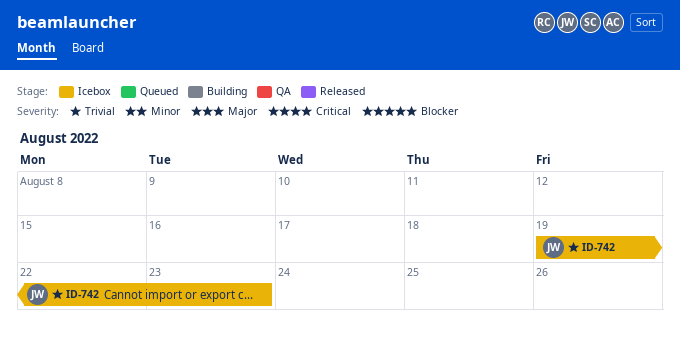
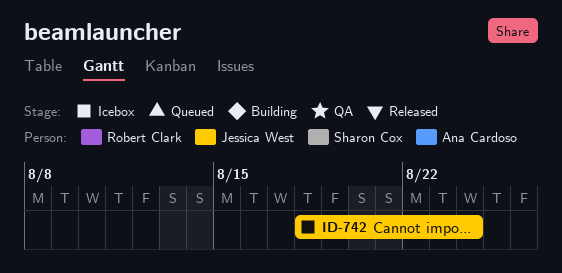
ID-742, start: Aug 19 -> Aug 18
ID-742, due: Aug 23 -> Aug 24

